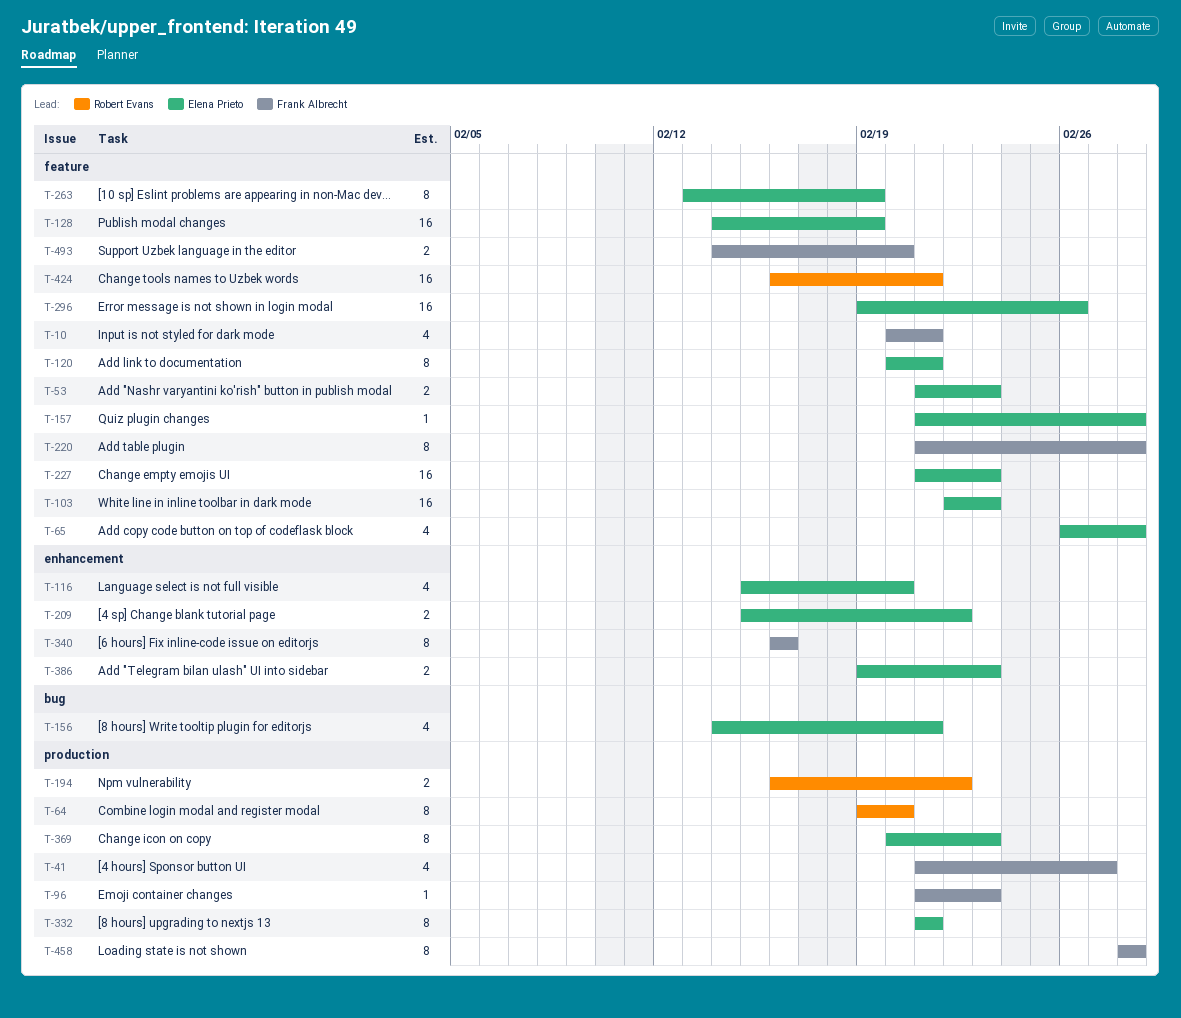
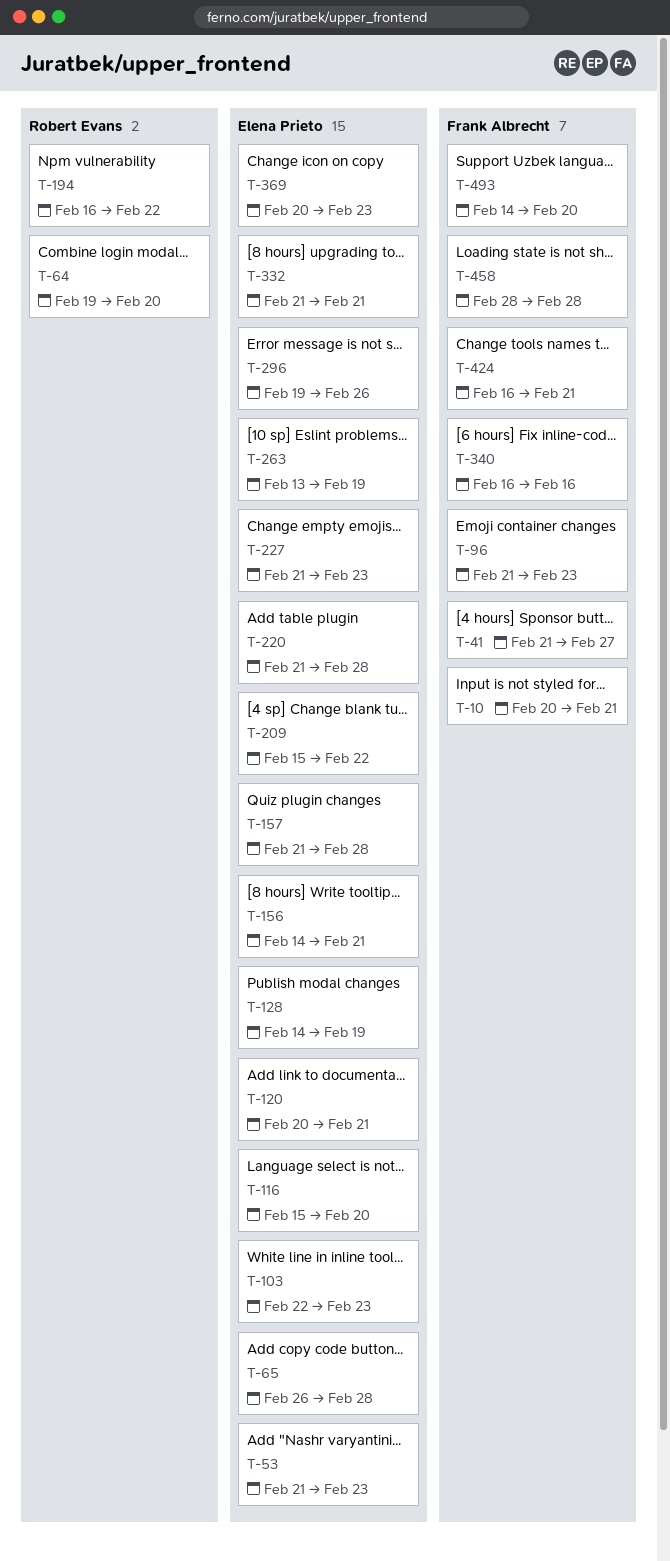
T-220, owner: Frank Albrecht -> Elena Prieto
T-386: present -> none
T-424, owner: Robert Evans -> Frank Albrecht

